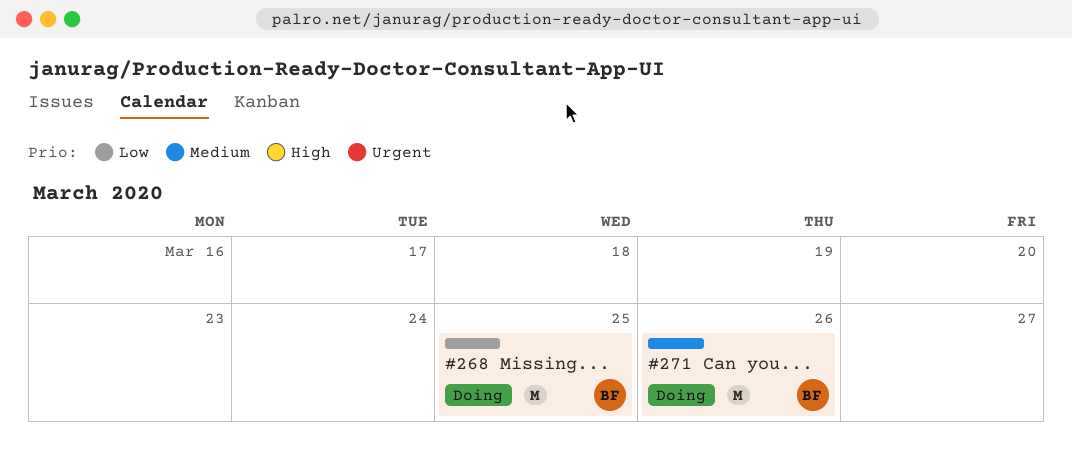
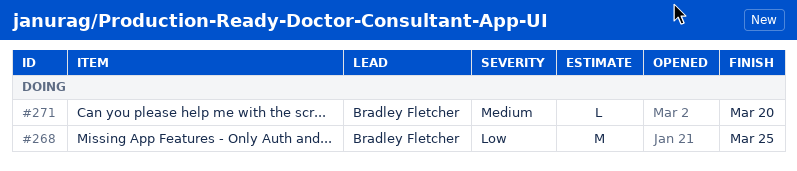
#271, estimate: M -> L
#271, due: Mar 26 -> Mar 20

